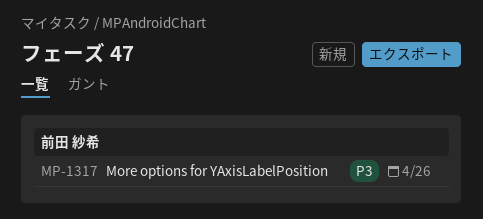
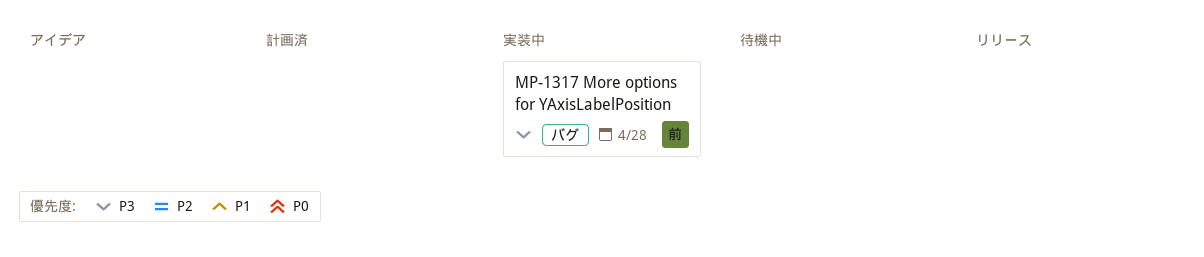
MP-1317, due: Apr 26 -> Apr 28

